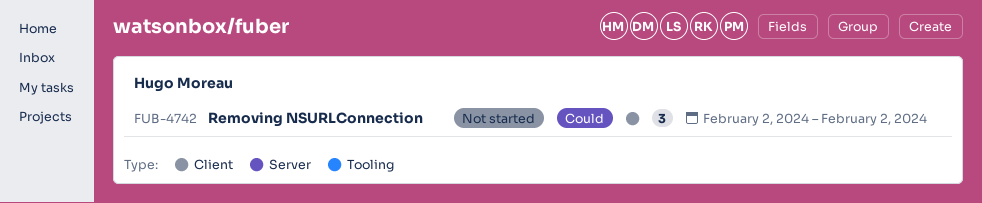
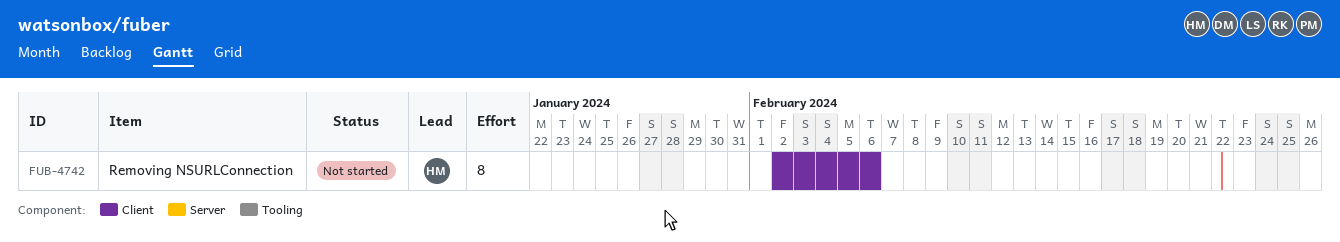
FUB-4742, estimate: 3 -> 8
FUB-4742, due: Feb 2 -> Feb 6

